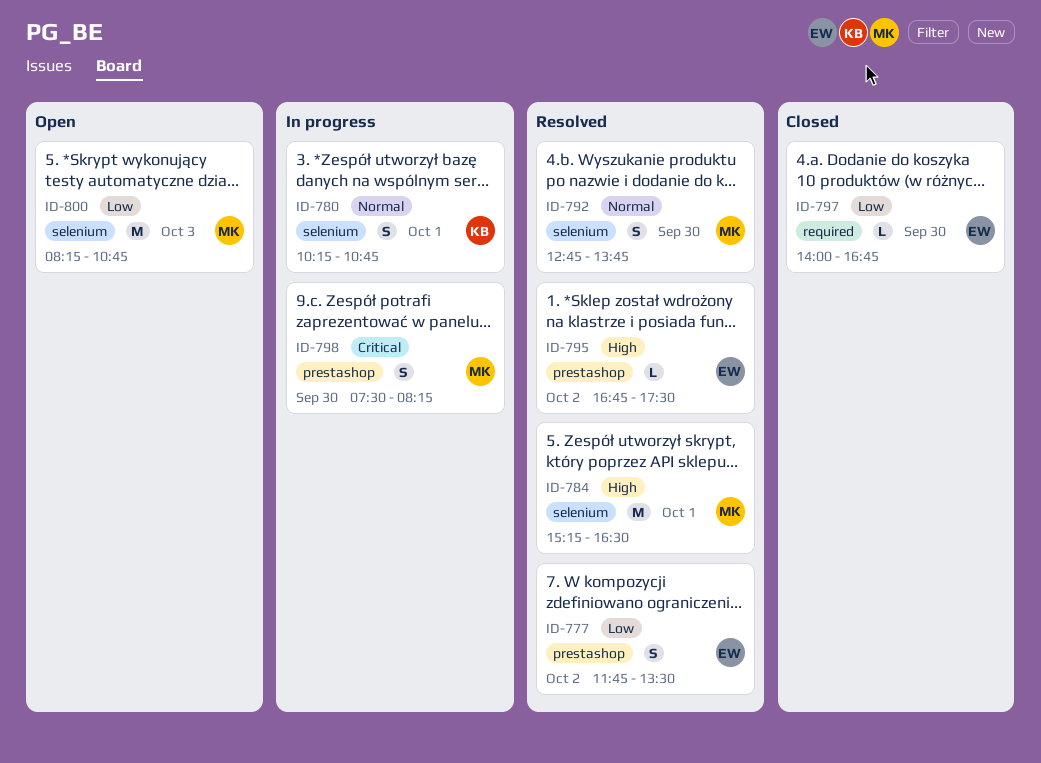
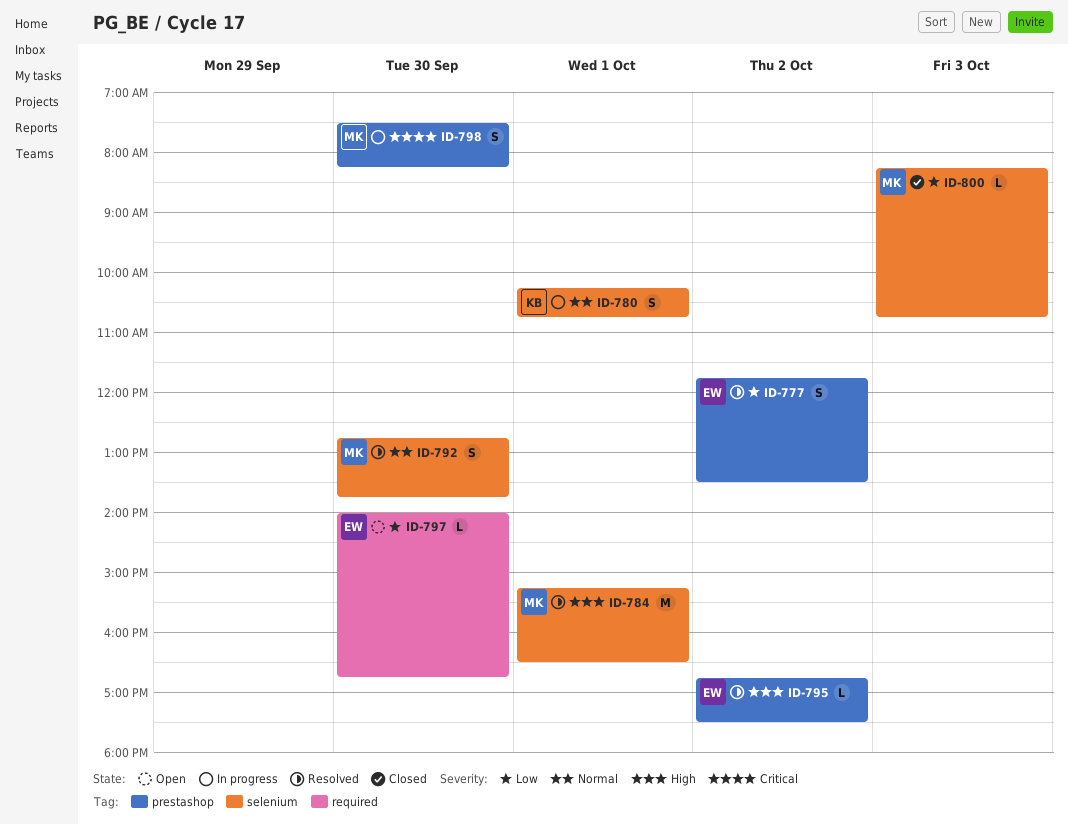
ID-797, status: Closed -> Open
ID-800, status: Open -> Closed
ID-800, estimate: M -> L

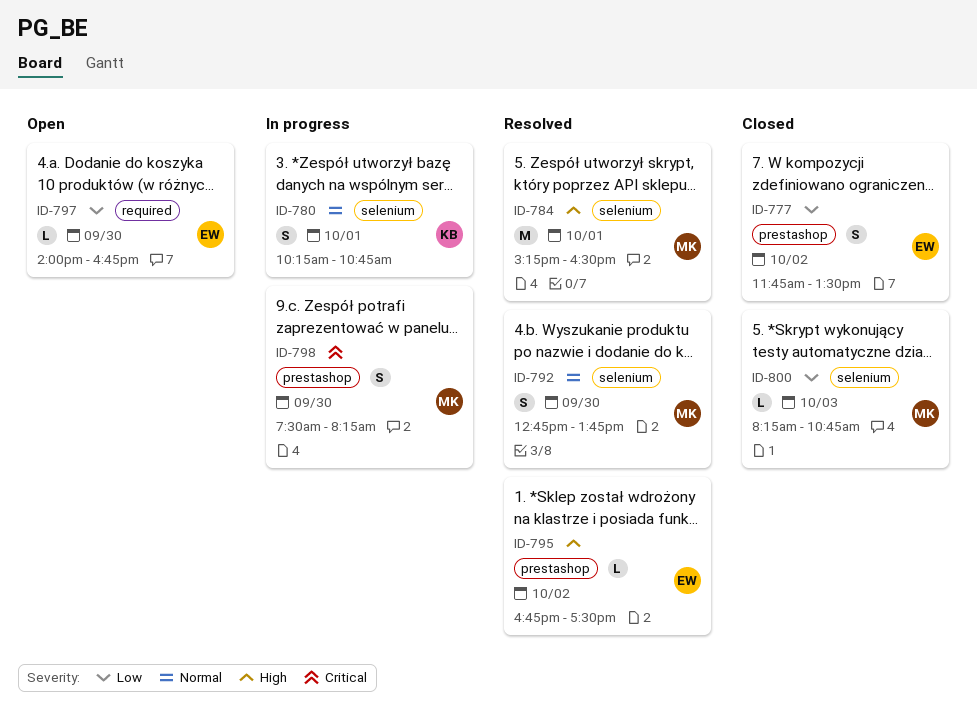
ID-777, status: Resolved -> Closed

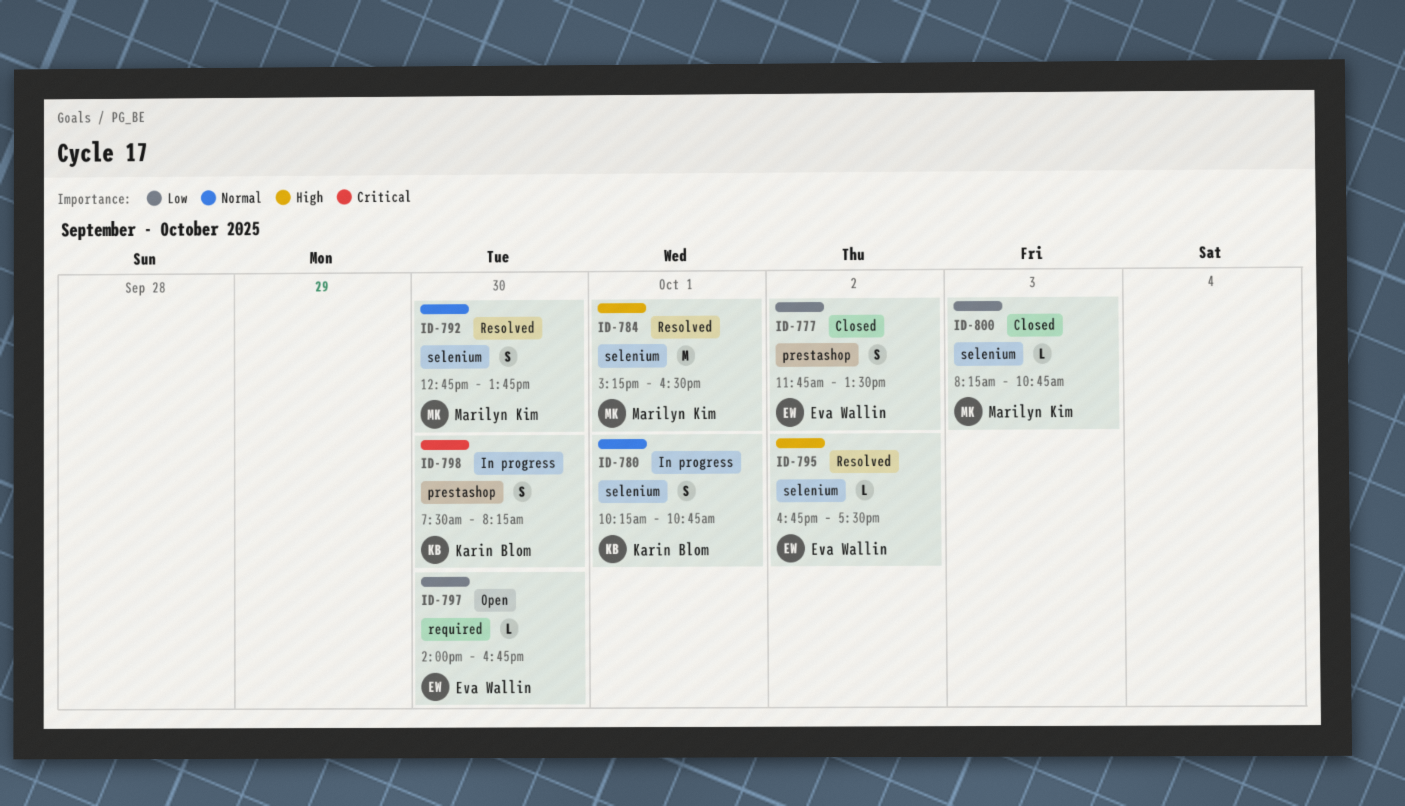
ID-795, label: prestashop -> selenium
ID-798, owner: Marilyn Kim -> Karin Blom

